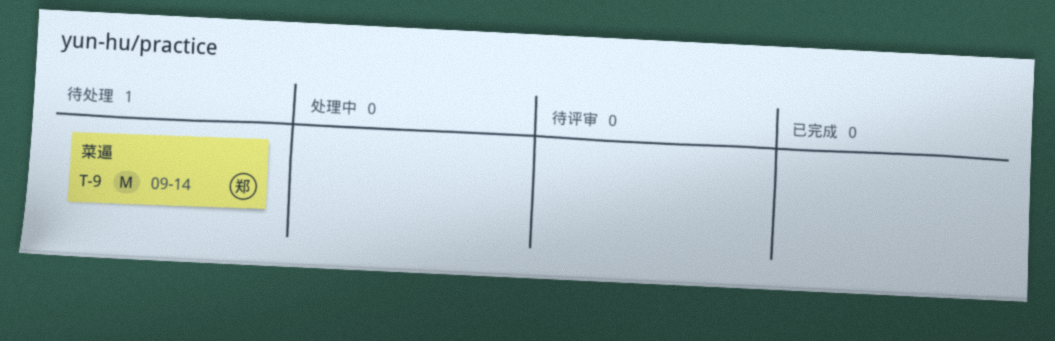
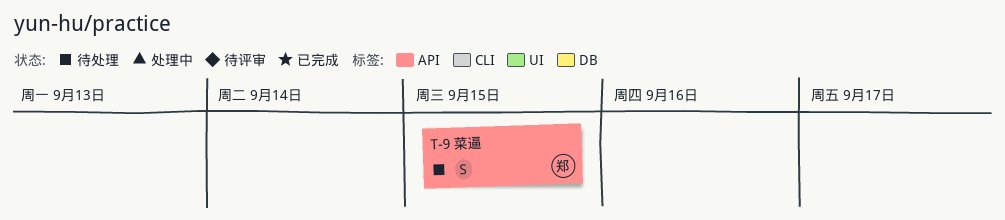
T-9, estimate: M -> S
T-9, due: Sep 14 -> Sep 15

